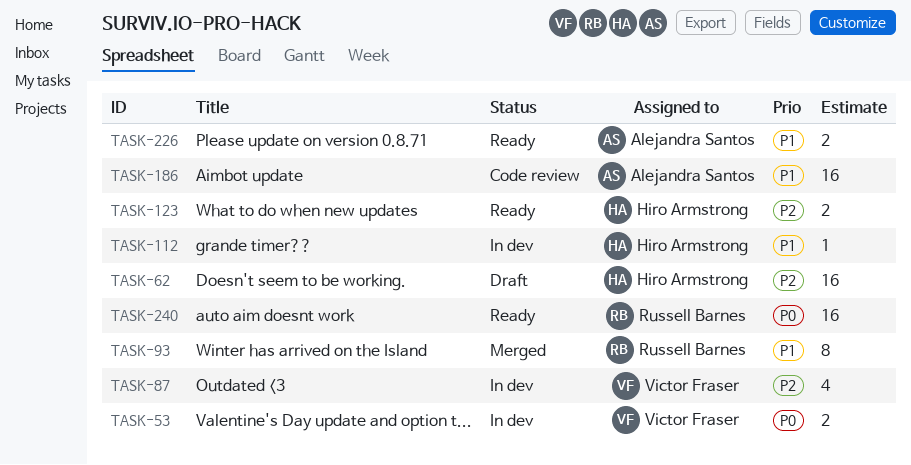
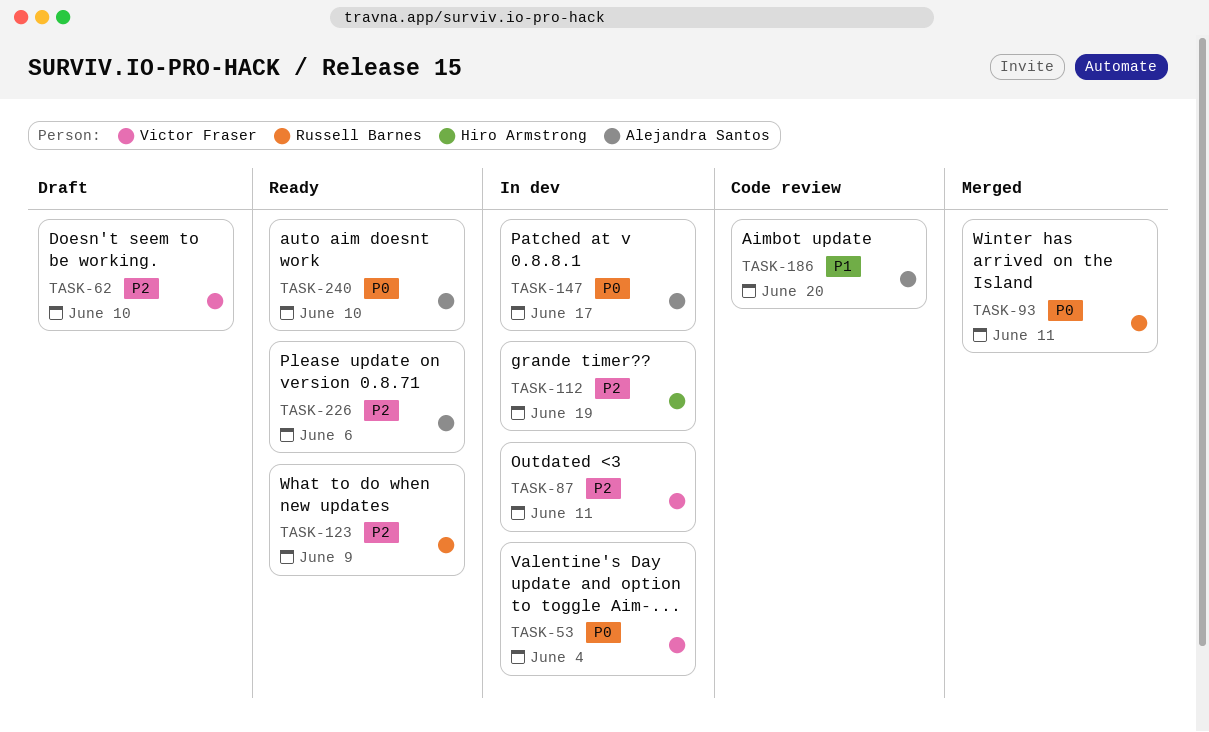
TASK-62, owner: Hiro Armstrong -> Victor Fraser
TASK-93, priority: P1 -> P0
TASK-112, priority: P1 -> P2
TASK-123, owner: Hiro Armstrong -> Russell Barnes
TASK-147: none -> present
TASK-226, priority: P1 -> P2
TASK-240, owner: Russell Barnes -> Alejandra Santos

